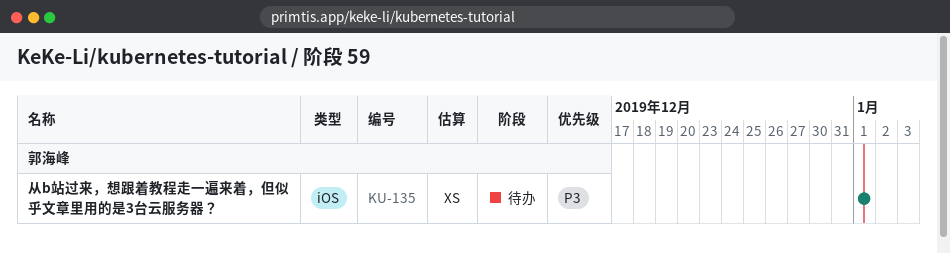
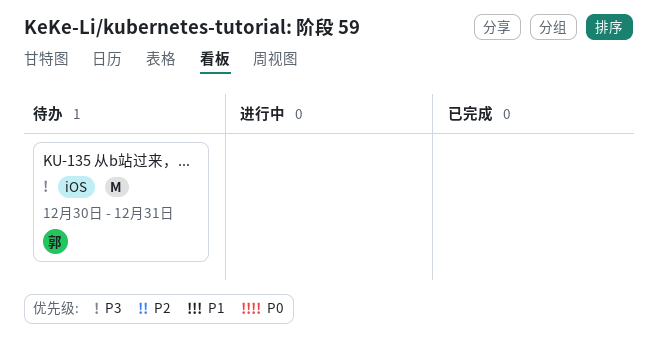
KU-135, estimate: XS -> M
KU-135, start: Jan 1 -> Dec 30
KU-135, due: Jan 1 -> Dec 31

